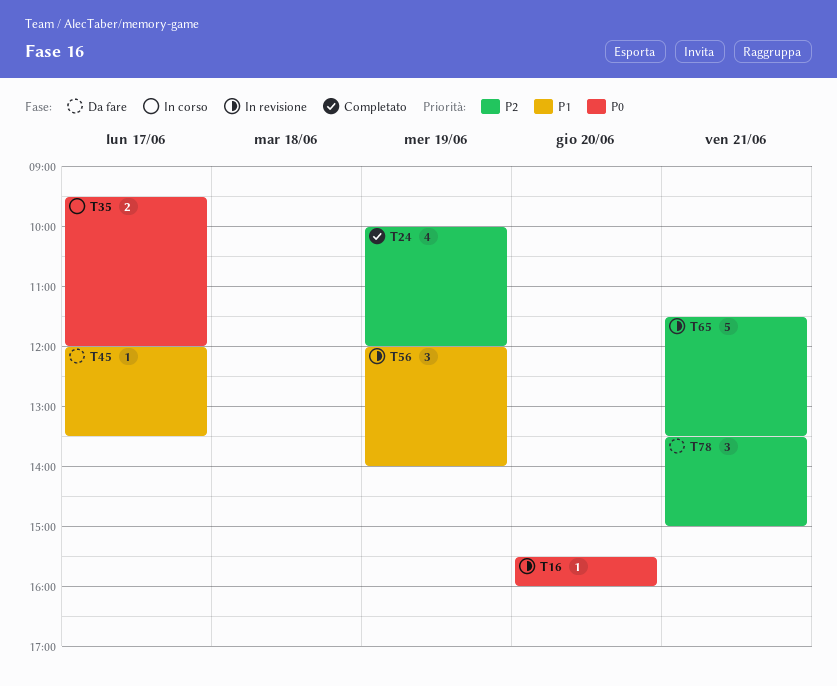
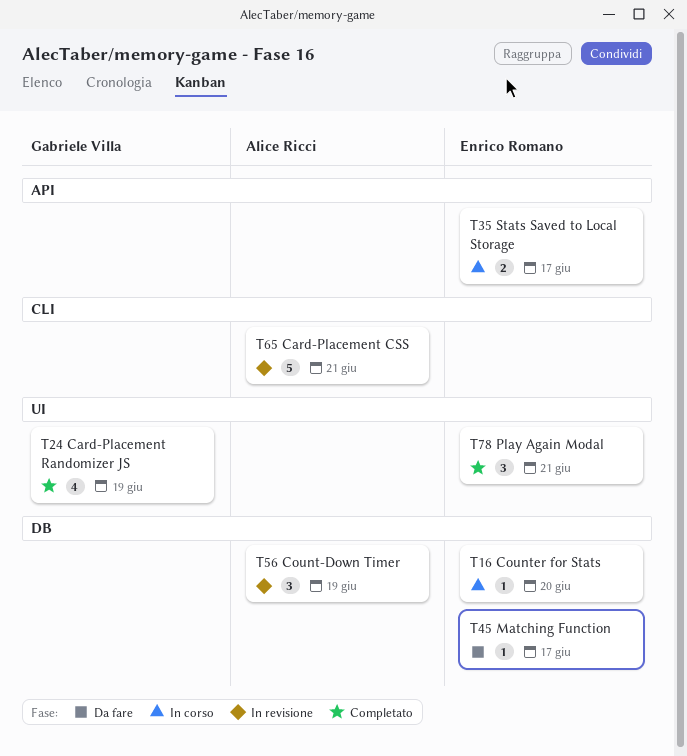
T16, status: In revisione -> In corso
T78, status: Da fare -> Completato

